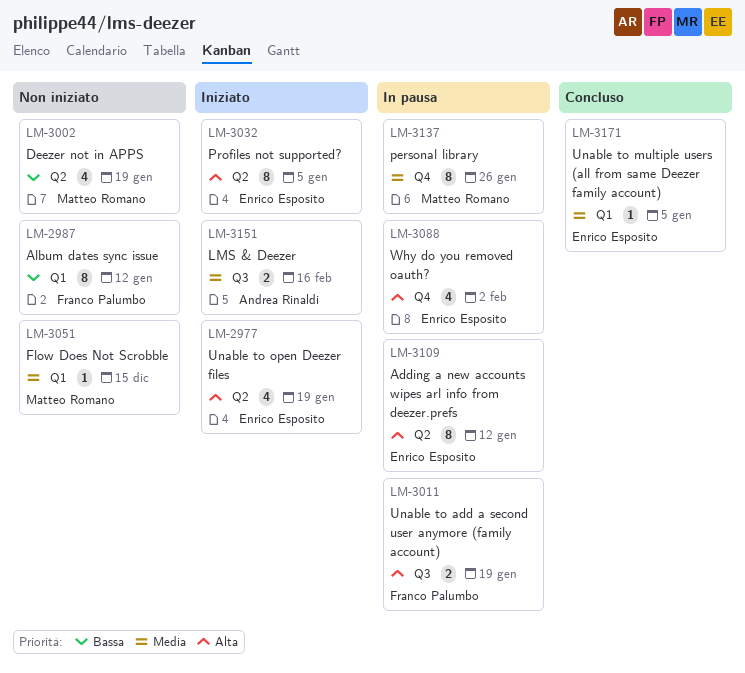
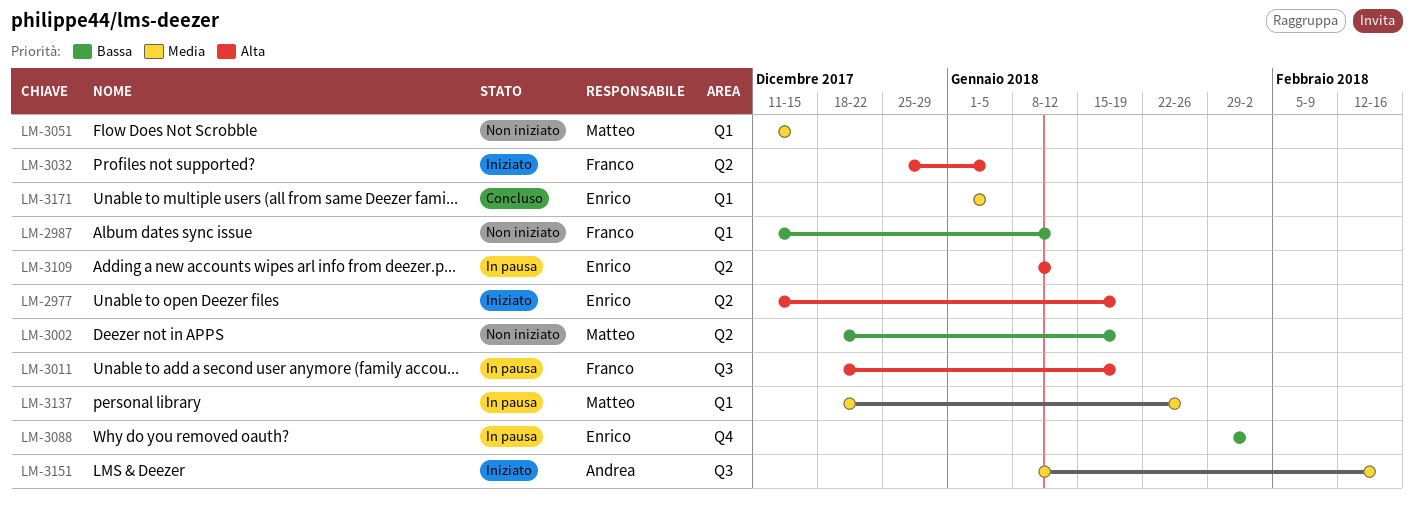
LM-3032, owner: Enrico Esposito -> Franco Palumbo
LM-3088, priority: Alta -> Bassa
LM-3137, label: Q4 -> Q1

